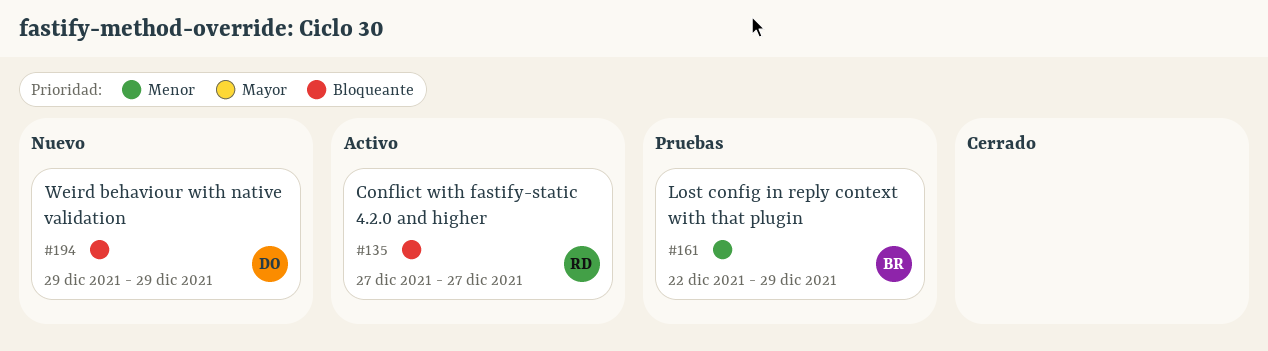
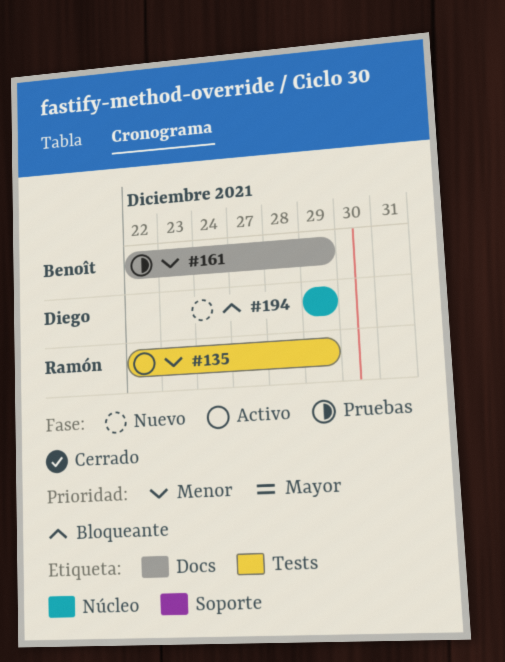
#135, priority: Bloqueante -> Menor
#135, start: Dec 27 -> Dec 22
#135, due: Dec 27 -> Dec 29

